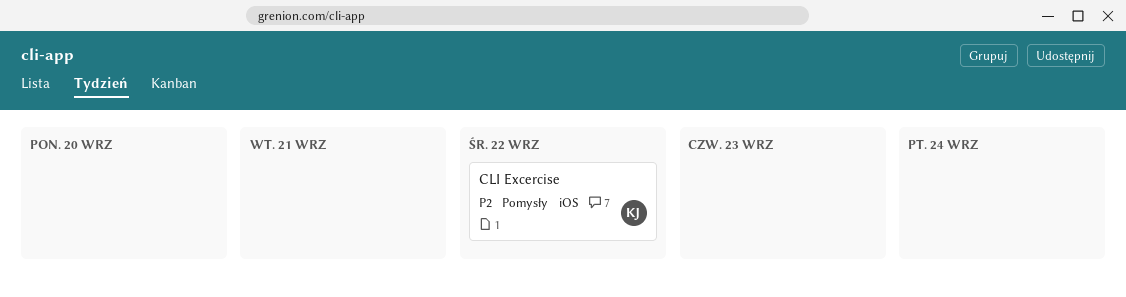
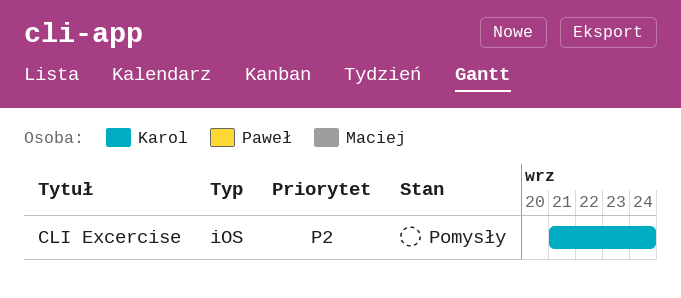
CLI Excercise, due: Sep 22 -> Sep 24

